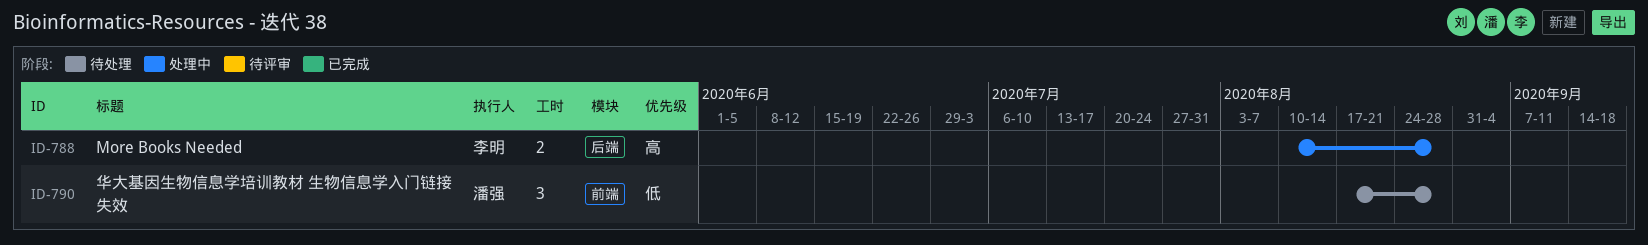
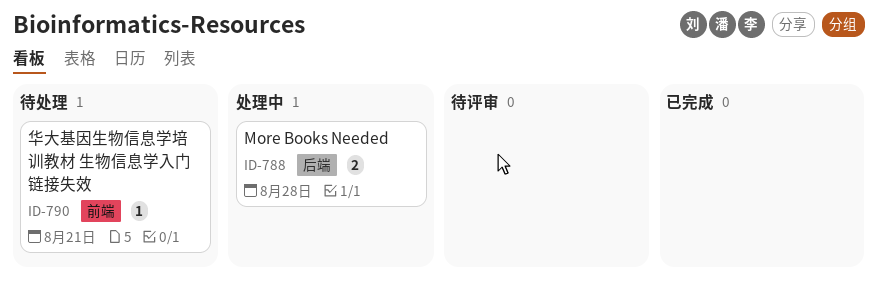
ID-790, estimate: 3 -> 1
ID-790, due: Aug 28 -> Aug 21

